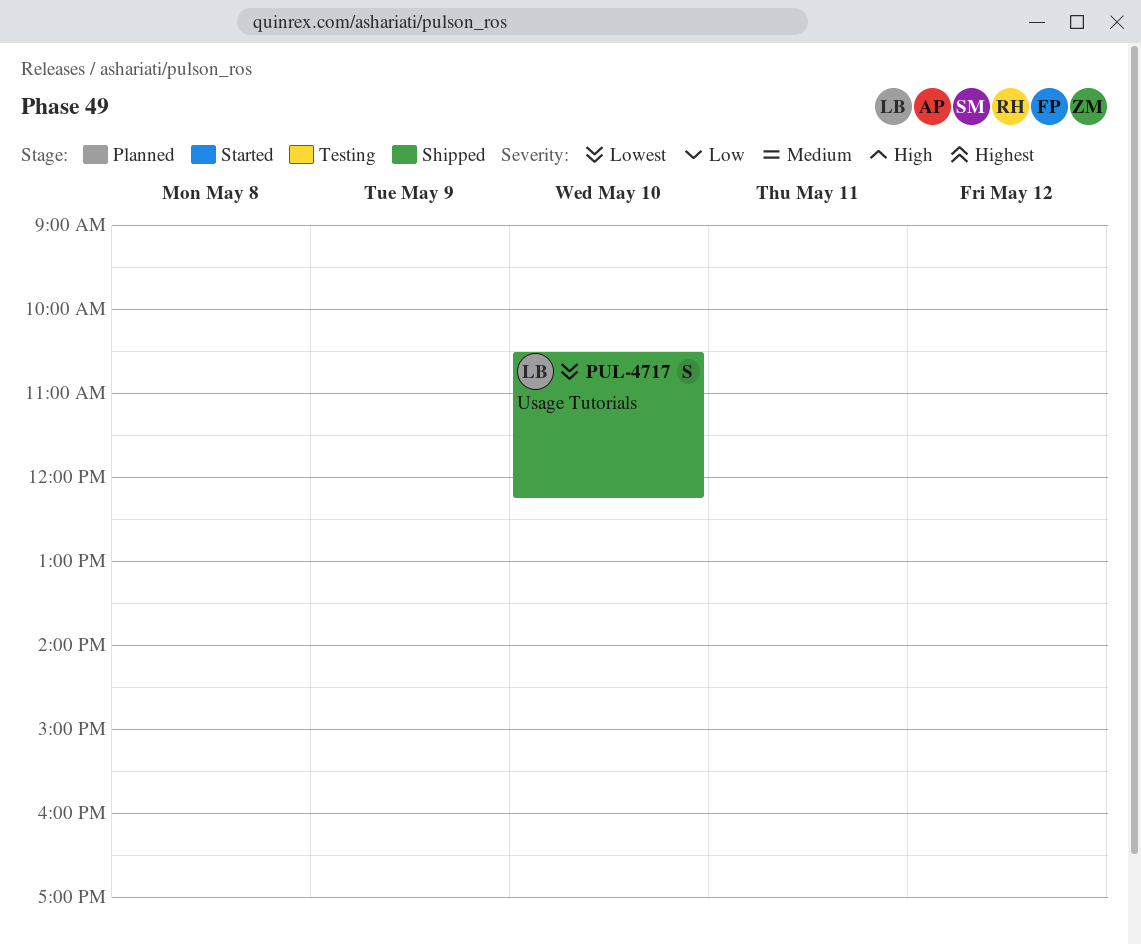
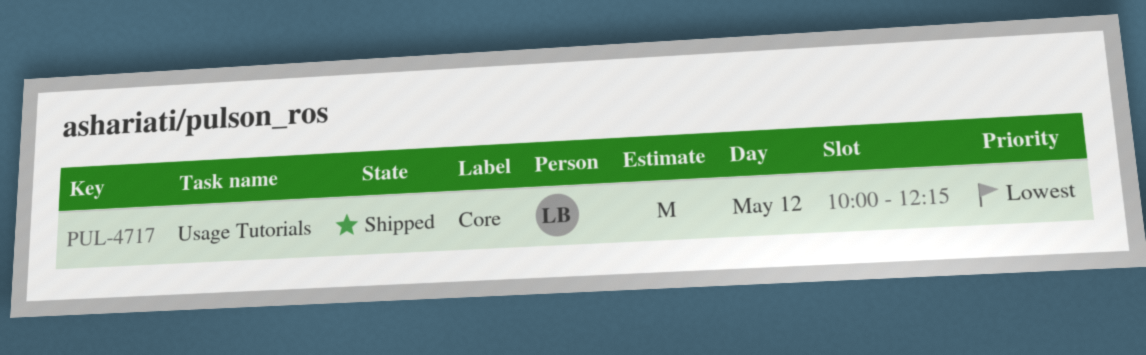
PUL-4717, estimate: S -> M
PUL-4717, day: May 10 -> May 12
PUL-4717, begins: 10:30 -> 10:00

